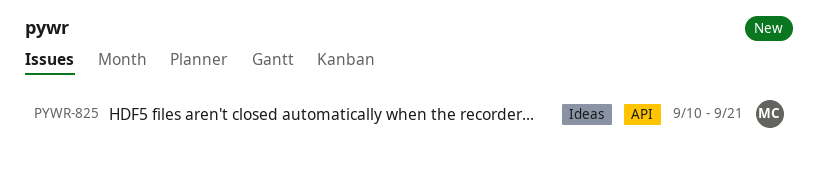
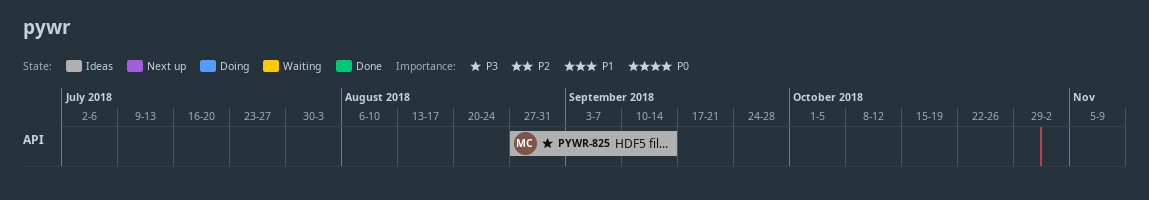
PYWR-825, start: Sep 10 -> Aug 27
PYWR-825, due: Sep 21 -> Sep 14

